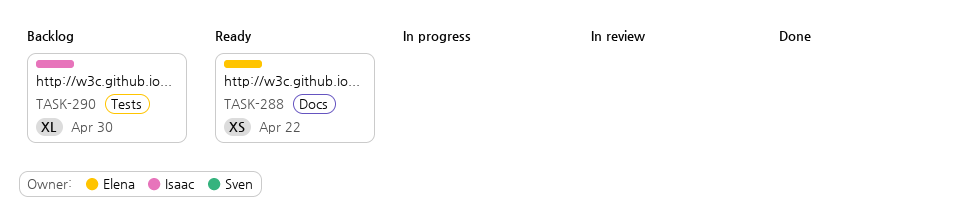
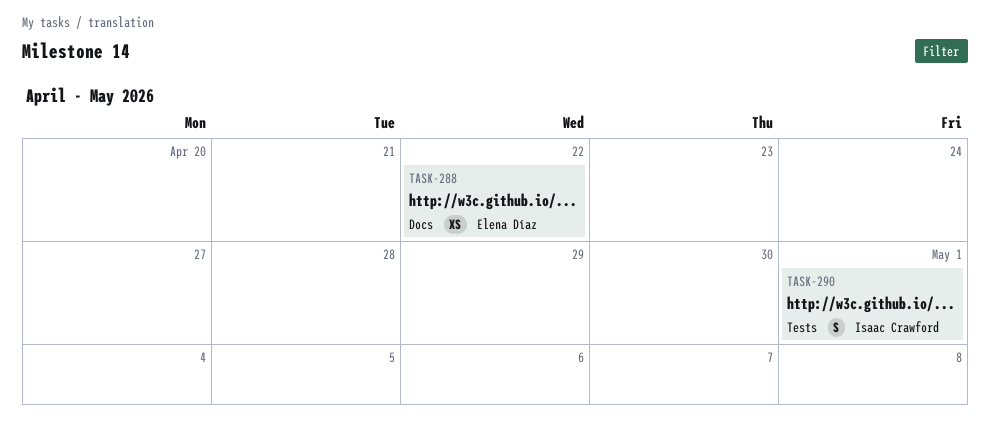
TASK-290, estimate: XL -> S
TASK-290, due: Apr 30 -> May 1

